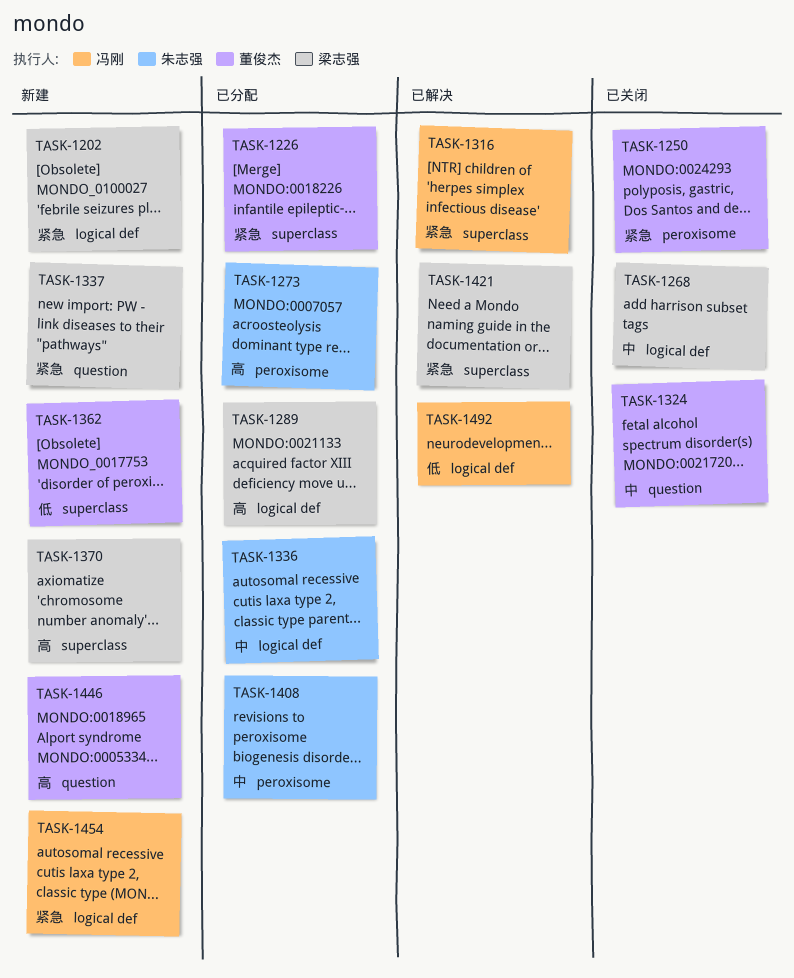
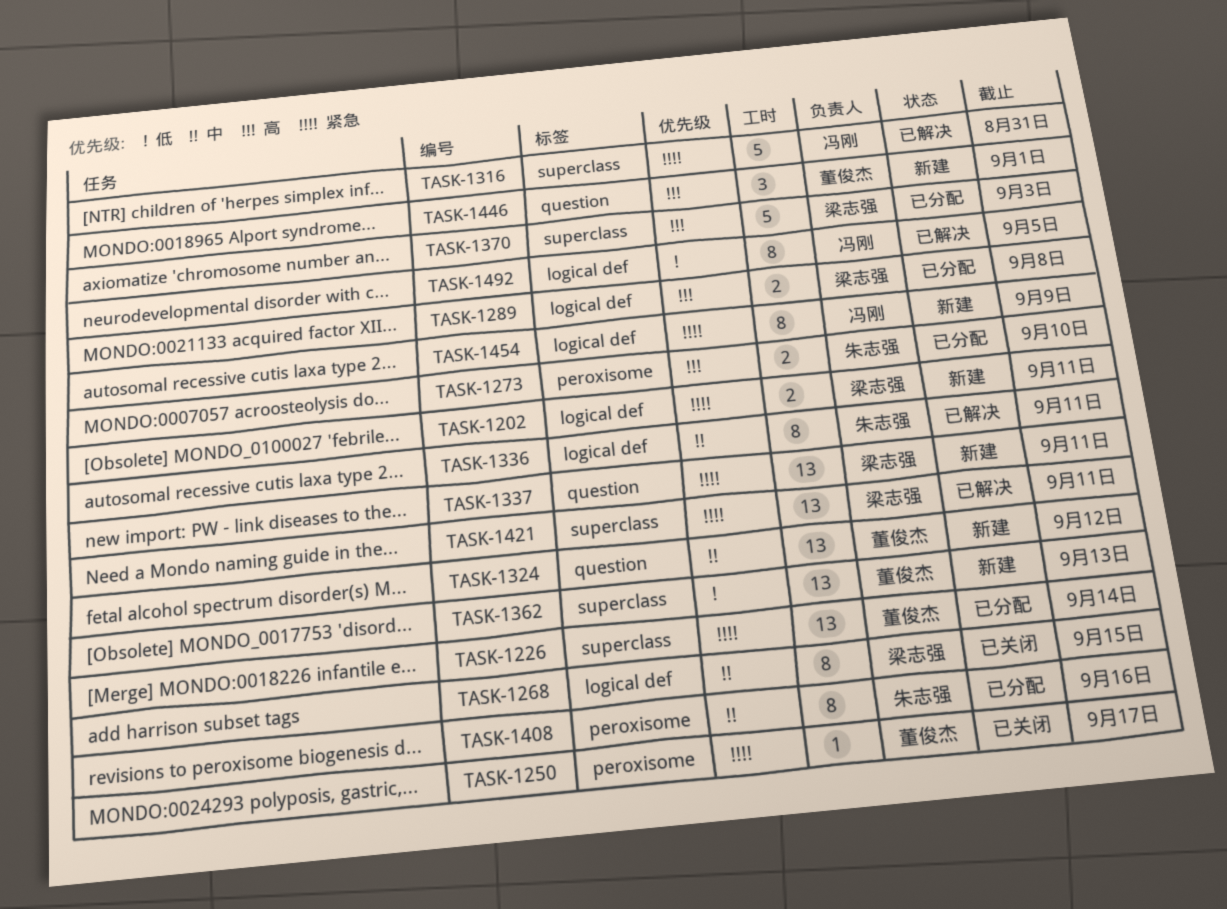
TASK-1324, status: 已关闭 -> 新建
TASK-1336, status: 已分配 -> 已解决
TASK-1370, status: 新建 -> 已分配

